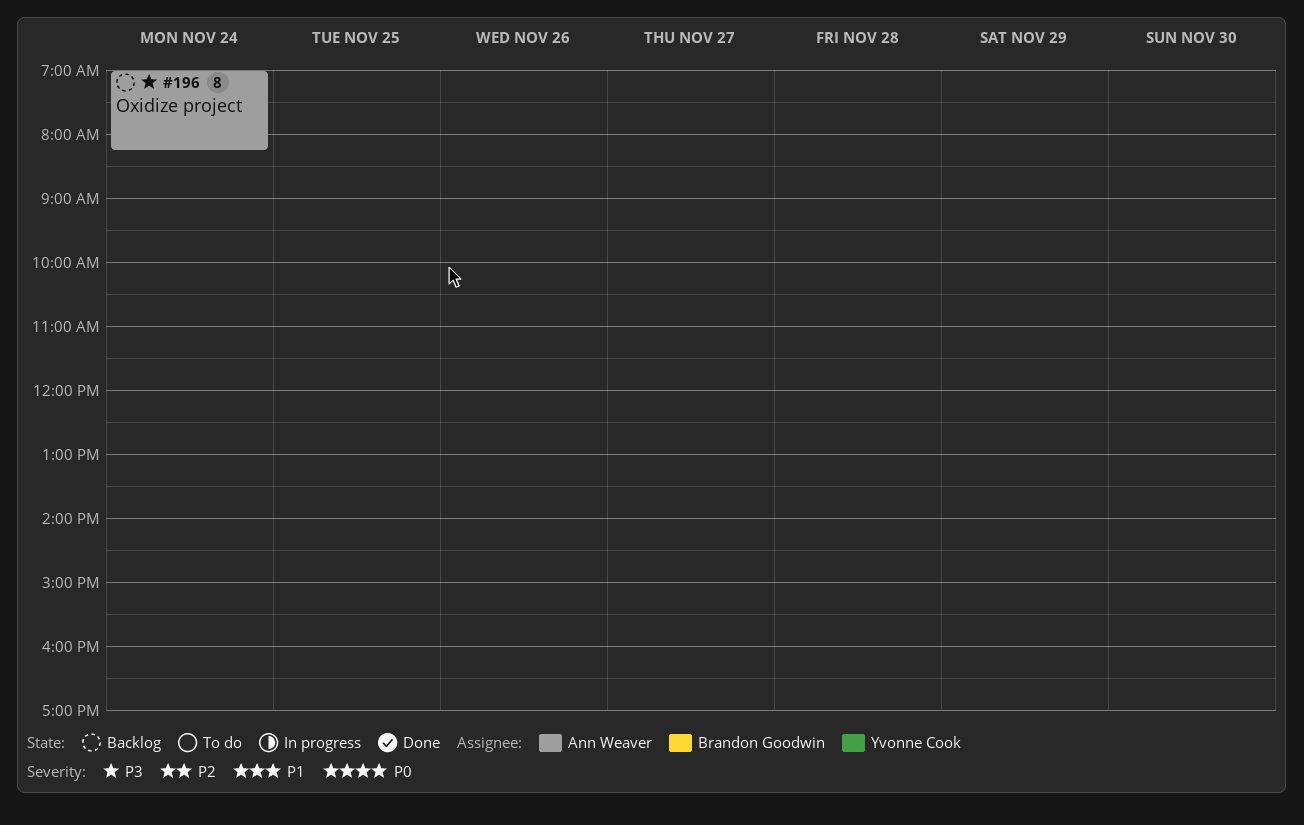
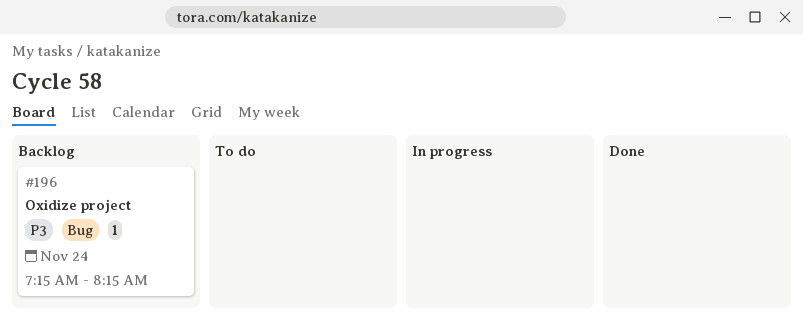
#196, estimate: 8 -> 1
#196, begins: 07:00 -> 07:15

